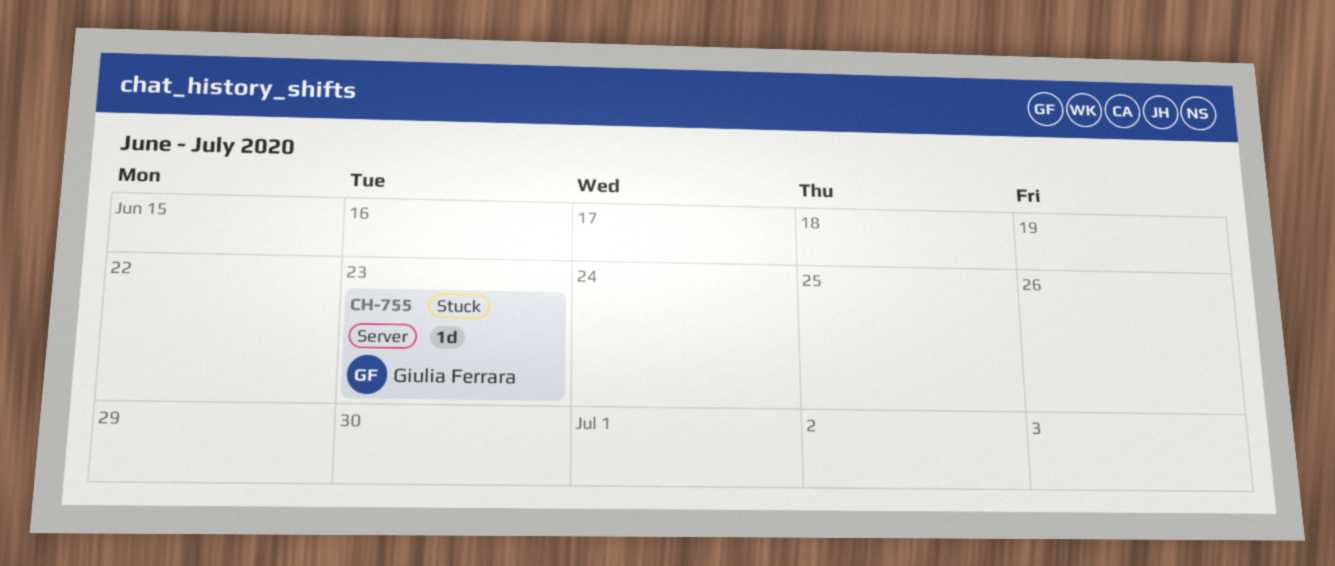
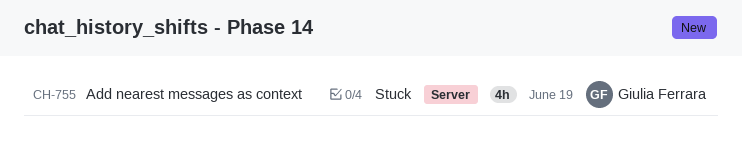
CH-755, estimate: 1d -> 4h
CH-755, due: Jun 23 -> Jun 19

